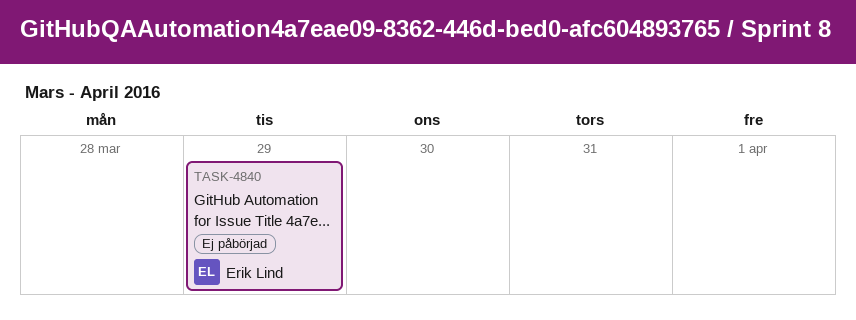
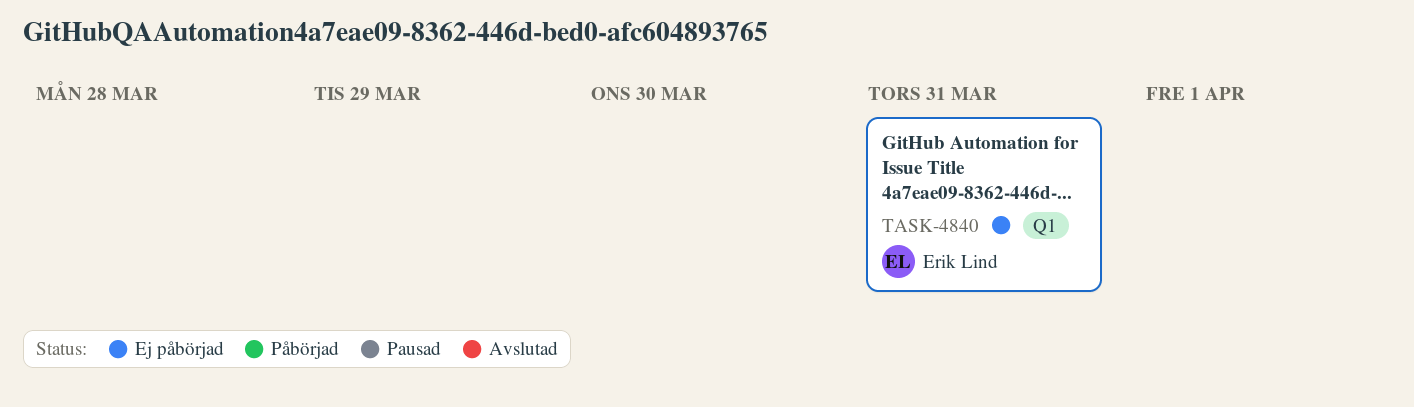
TASK-4840, due: Mar 29 -> Mar 31

